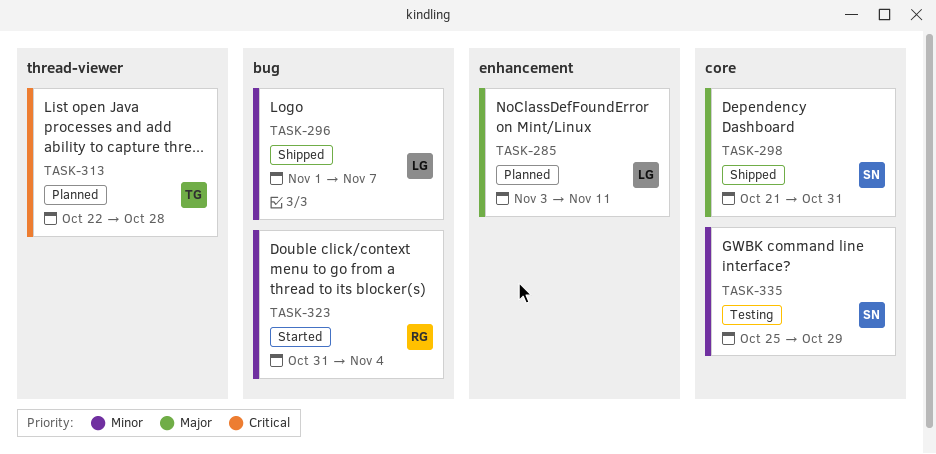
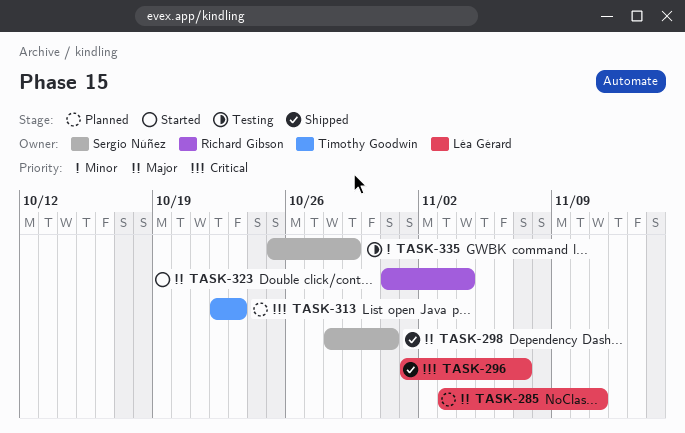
TASK-296, priority: Minor -> Critical
TASK-298, start: Oct 21 -> Oct 28
TASK-313, due: Oct 28 -> Oct 23
TASK-323, priority: Minor -> Major

